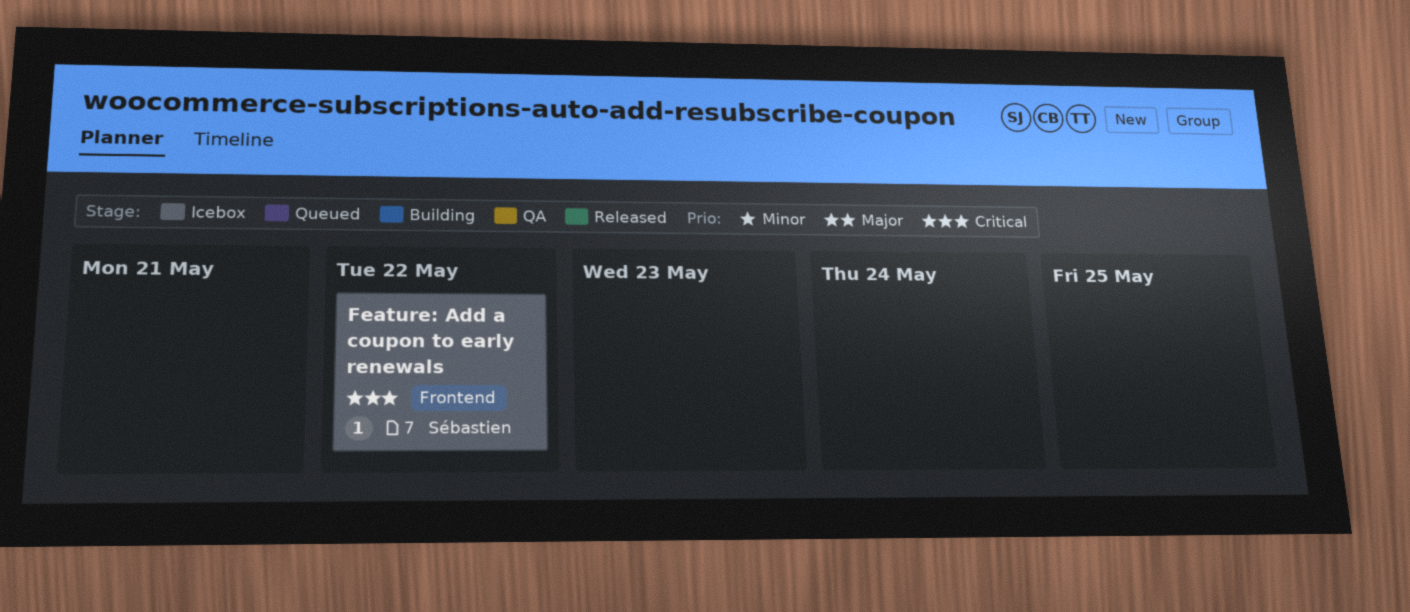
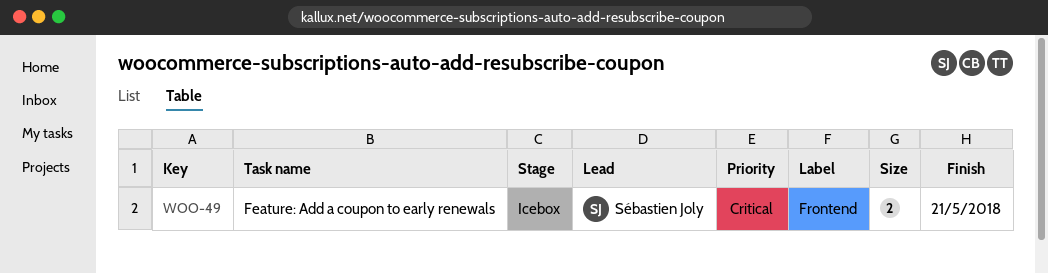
Feature: Add a coupon to early renewals, estimate: 1 -> 2
Feature: Add a coupon to early renewals, due: May 22 -> May 21

